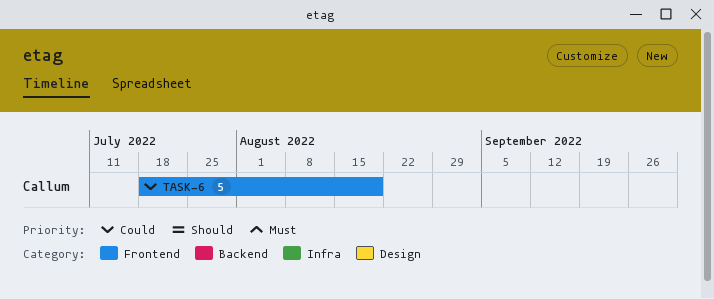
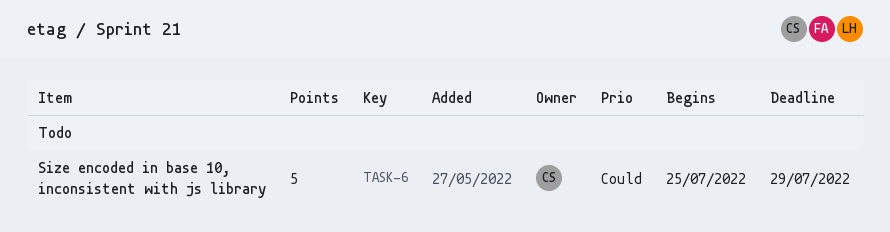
TASK-6, start: Jul 18 -> Jul 25
TASK-6, due: Aug 19 -> Jul 29

